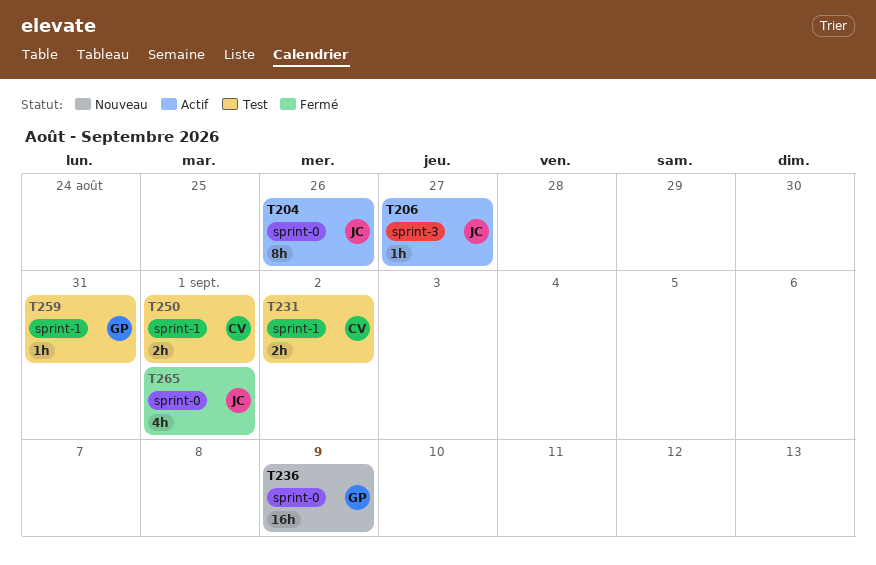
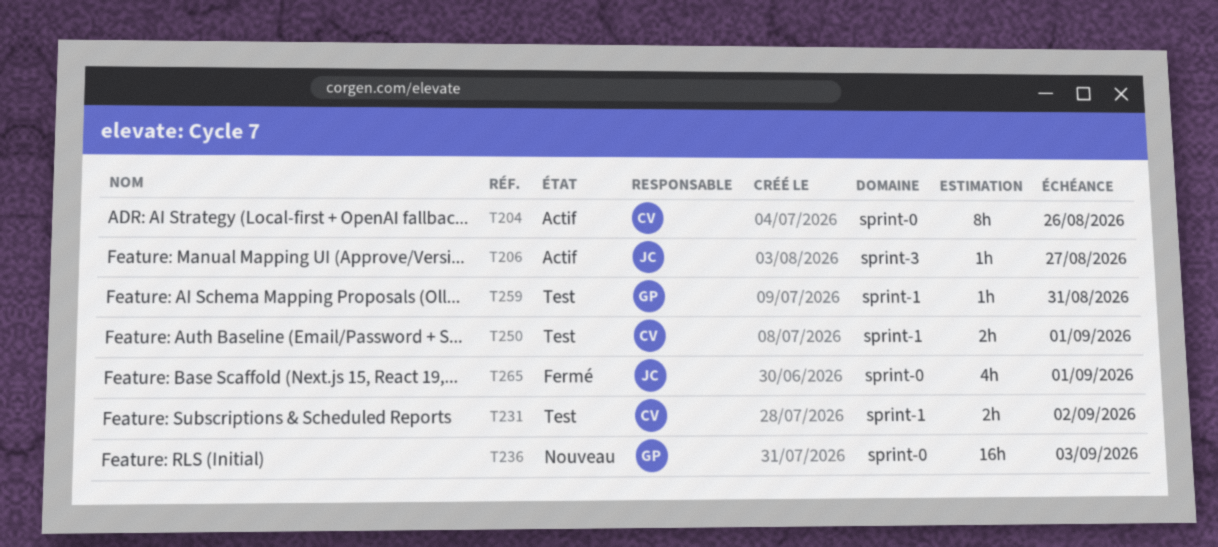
T204, owner: JC -> CV
T236, due: Sep 9 -> Sep 3

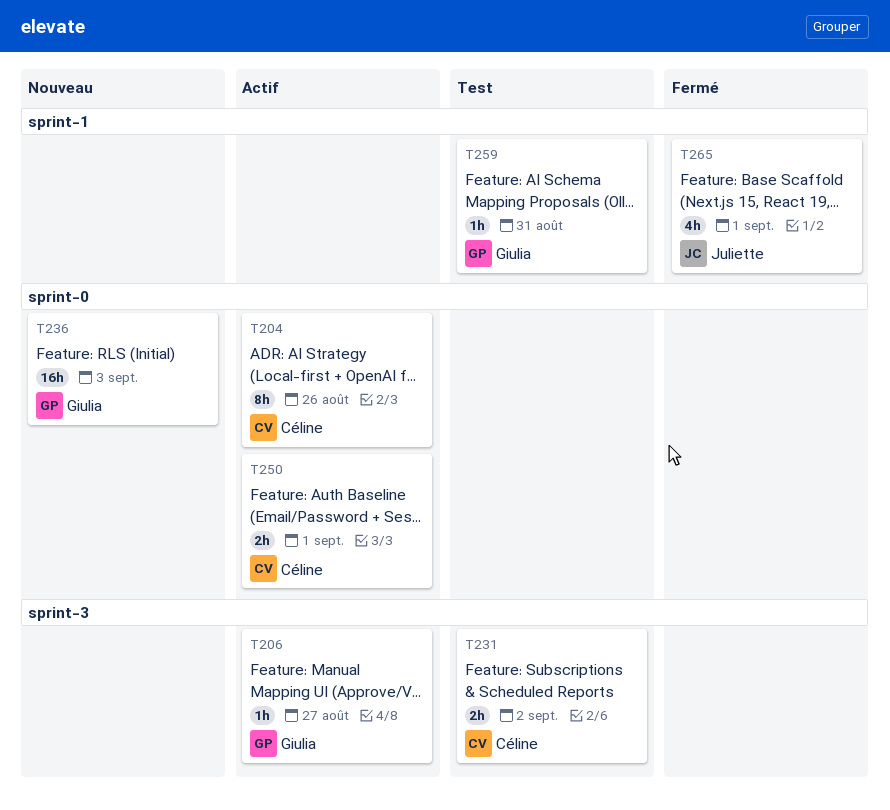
T206, owner: Juliette -> Giulia
T231, label: sprint-1 -> sprint-3
T250, status: Test -> Actif
T250, label: sprint-1 -> sprint-0
T265, label: sprint-0 -> sprint-1

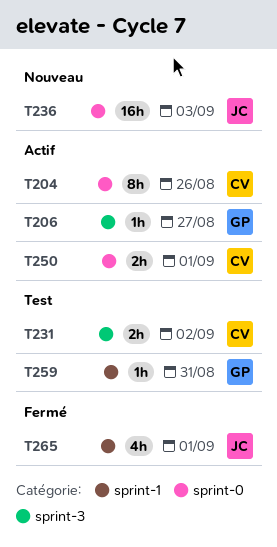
T236, owner: Giulia -> Juliette

